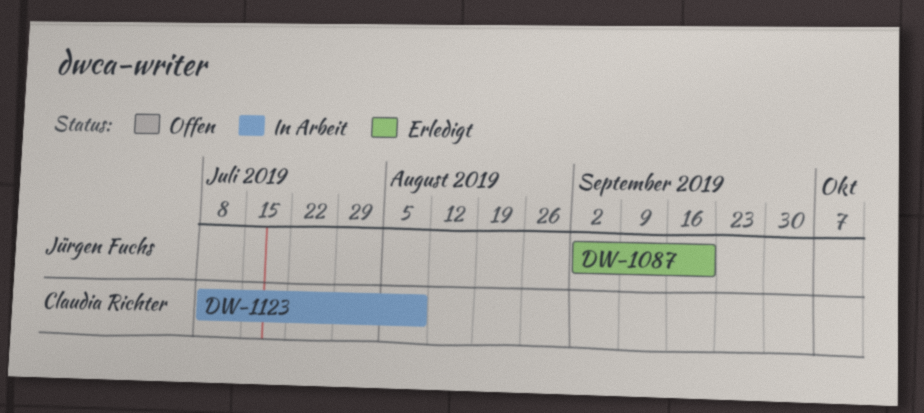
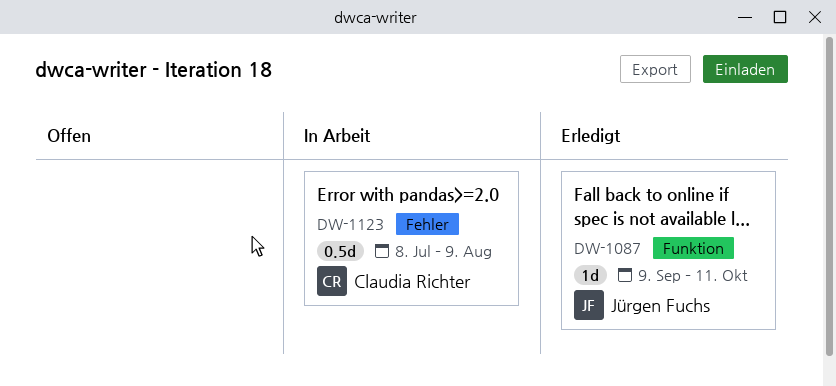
DW-1087, start: Sep 2 -> Sep 9
DW-1087, due: Sep 20 -> Oct 11

